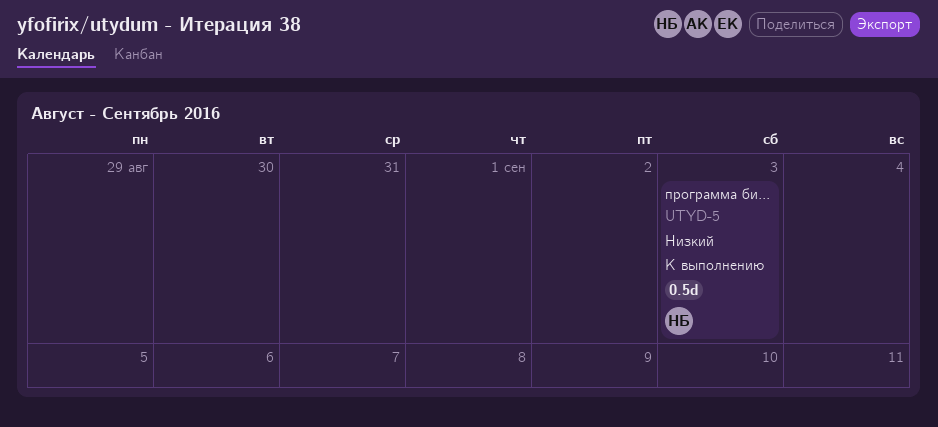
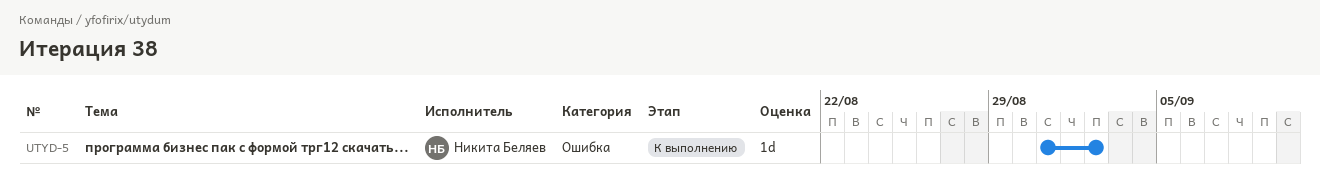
UTYD-5, estimate: 0.5d -> 1d
UTYD-5, due: Sep 3 -> Sep 2

